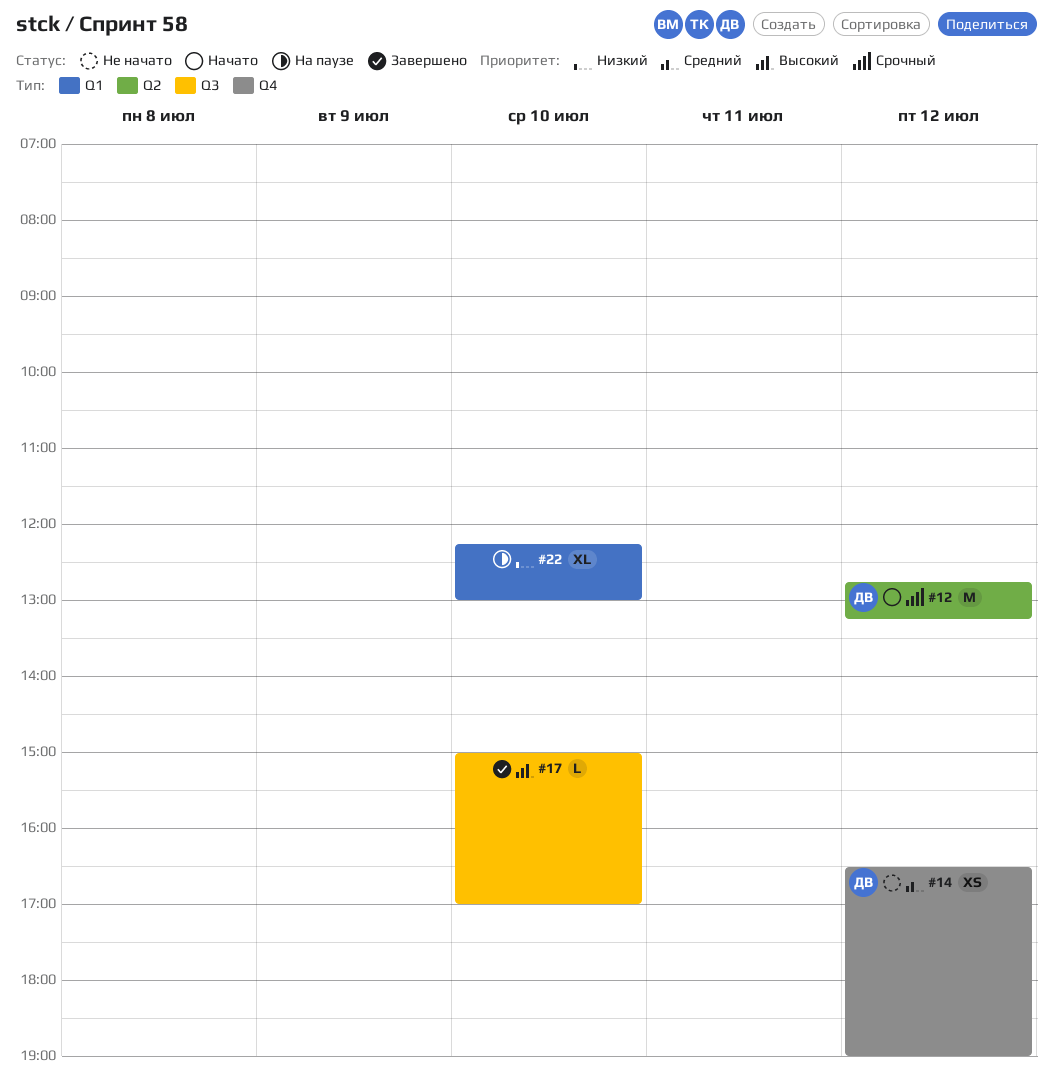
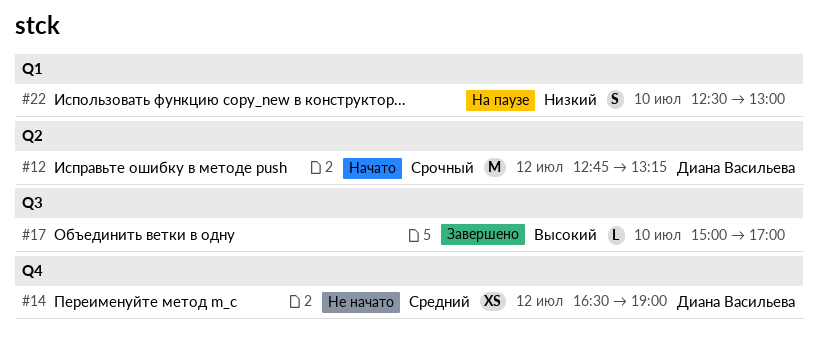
#22, estimate: XL -> S
#22, begins: 12:15 -> 12:30

